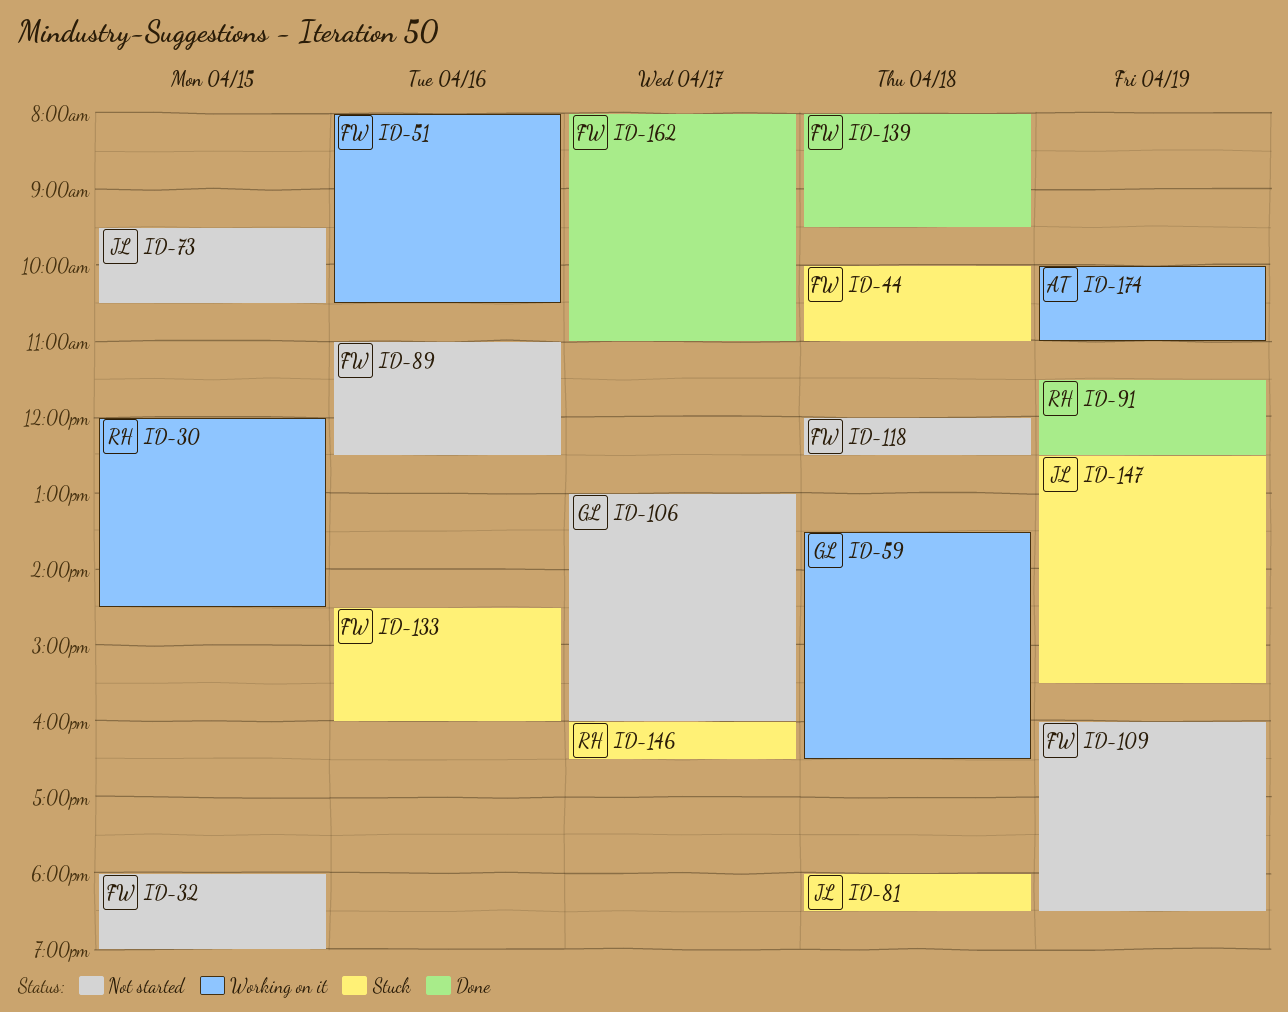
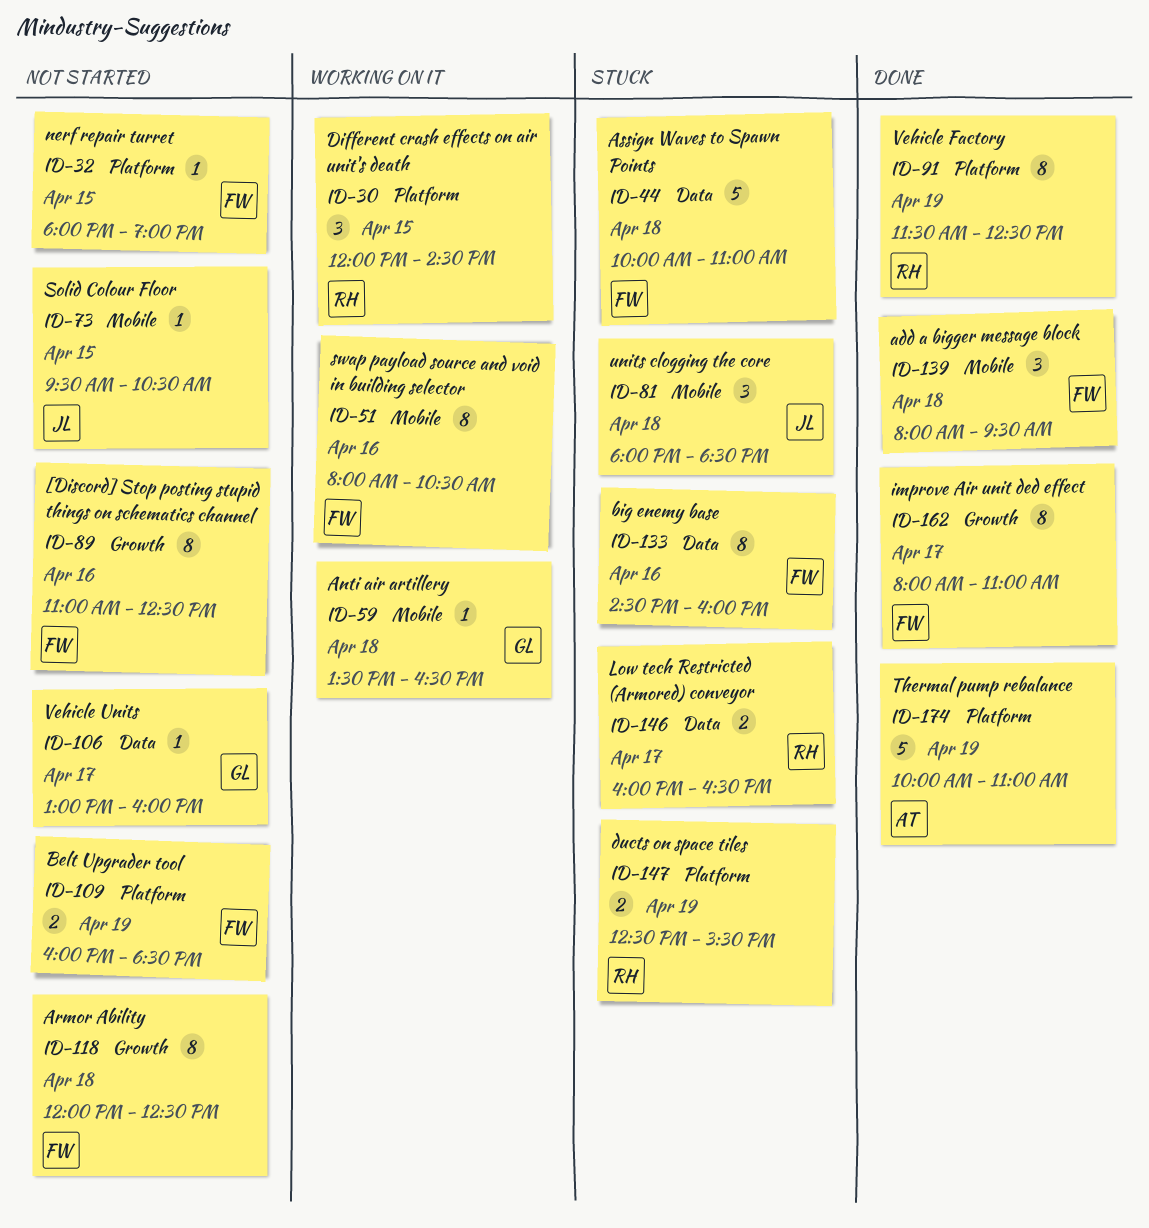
ID-147, owner: JL -> RH
ID-174, status: Working on it -> Done

